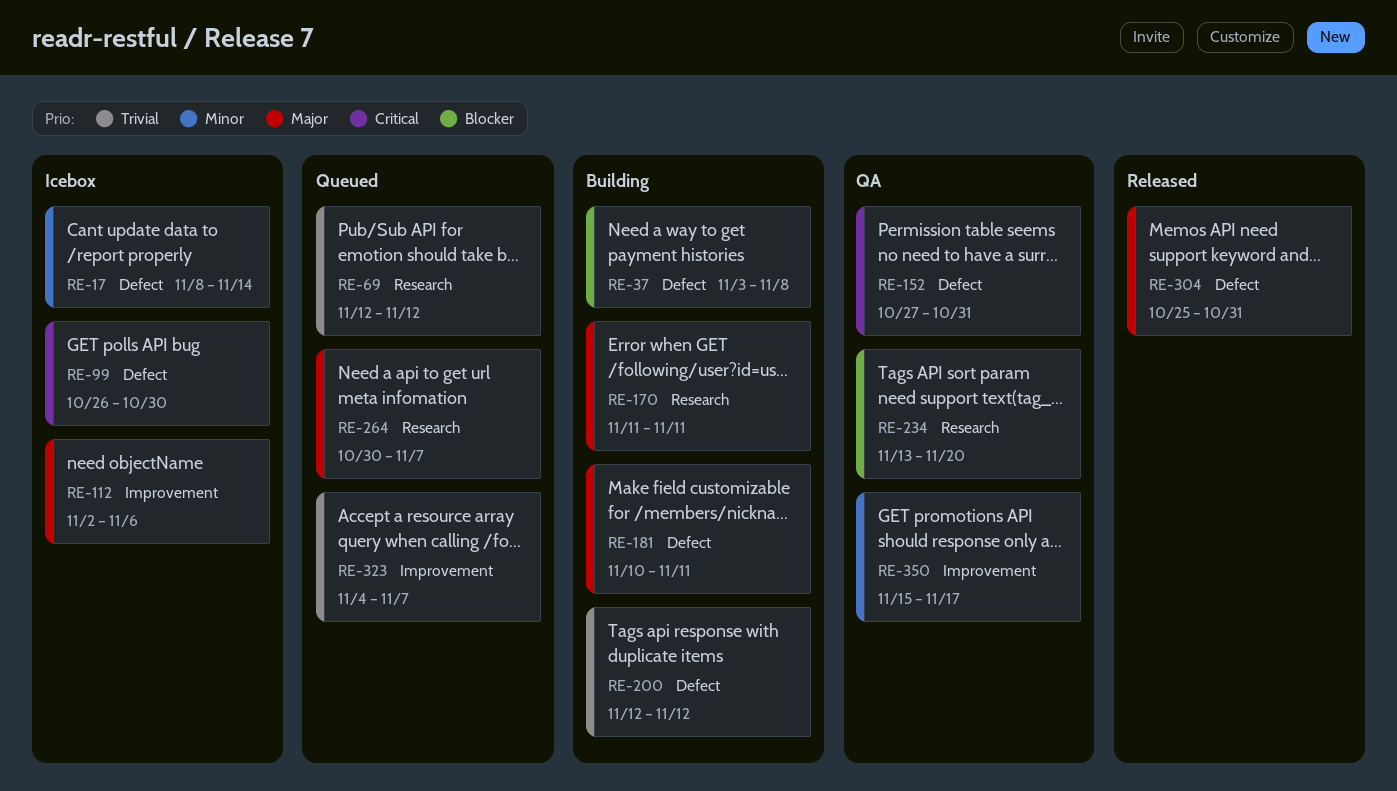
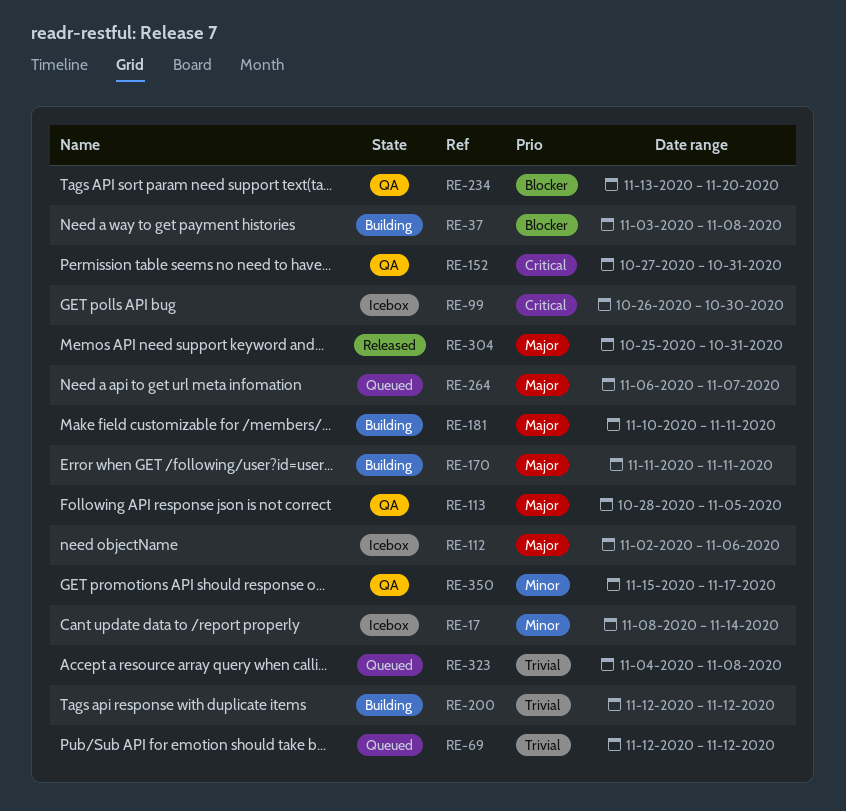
RE-113: none -> present
RE-264, start: Oct 30 -> Nov 6
RE-323, due: Nov 7 -> Nov 8

